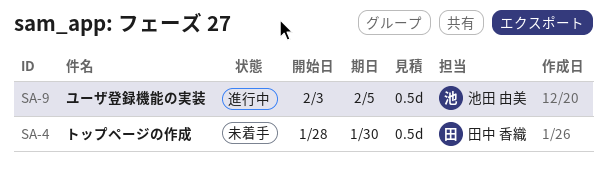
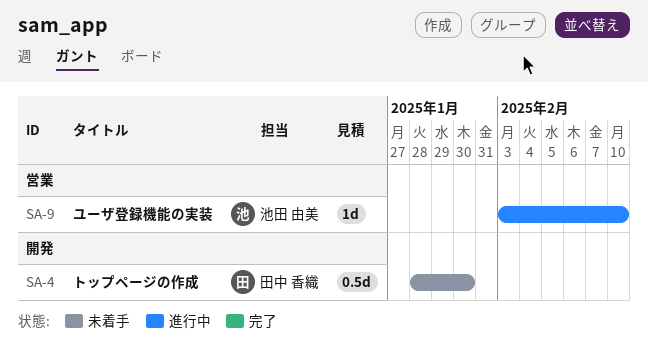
SA-9, estimate: 0.5d -> 1d
SA-9, due: Feb 5 -> Feb 10

